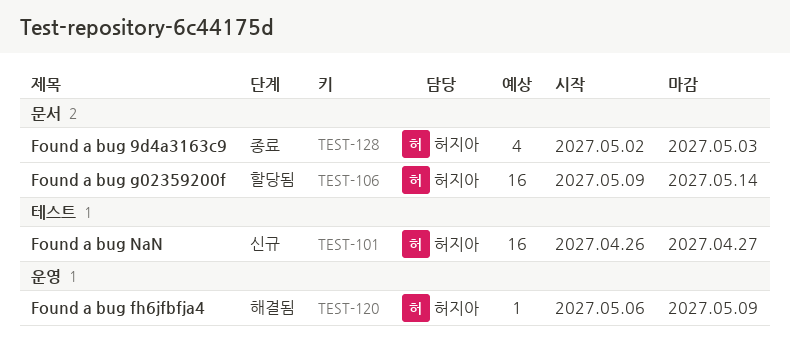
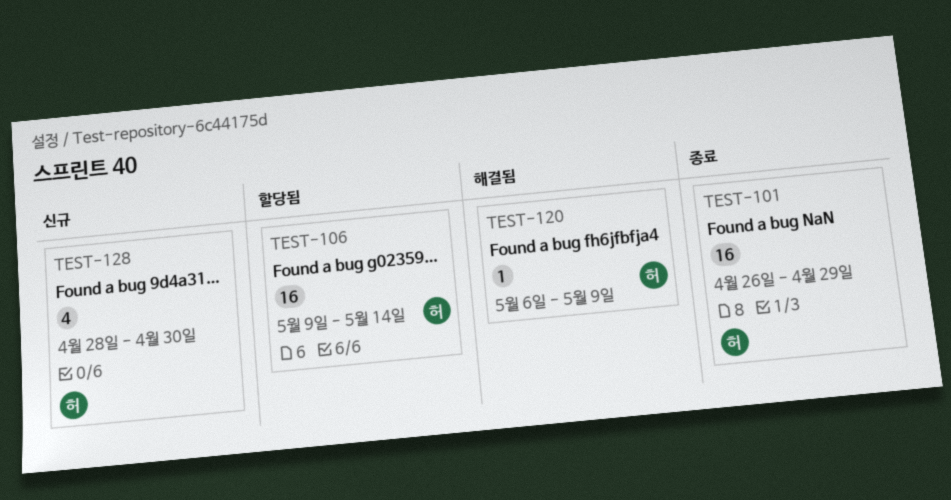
TEST-101, status: 신규 -> 종료
TEST-101, due: Apr 27 -> Apr 29
TEST-128, status: 종료 -> 신규
TEST-128, start: May 2 -> Apr 28
TEST-128, due: May 3 -> Apr 30

